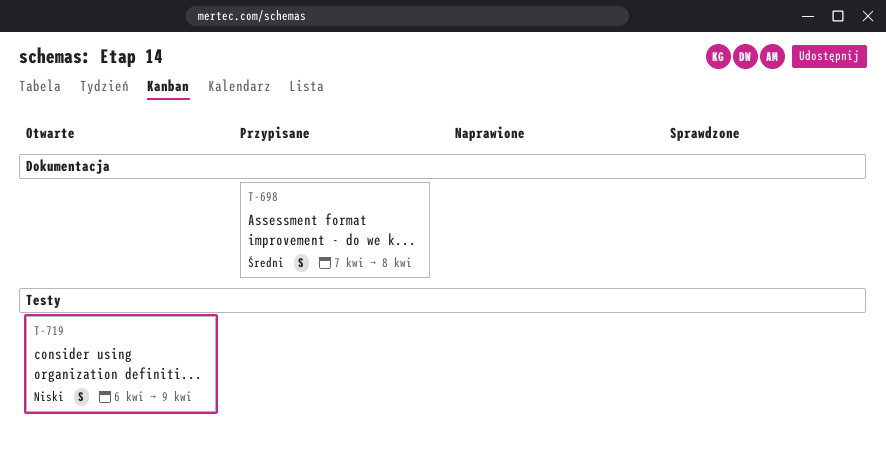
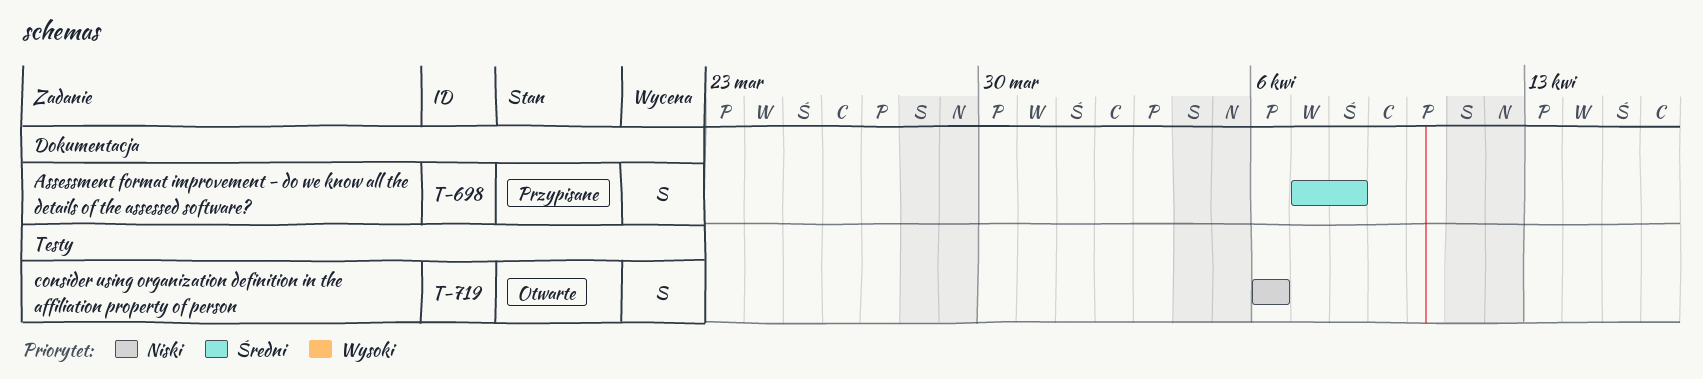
T-719, due: Apr 9 -> Apr 6

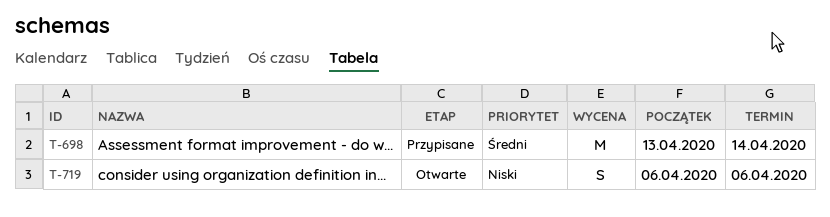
T-698, estimate: S -> M
T-698, start: Apr 7 -> Apr 13
T-698, due: Apr 8 -> Apr 14

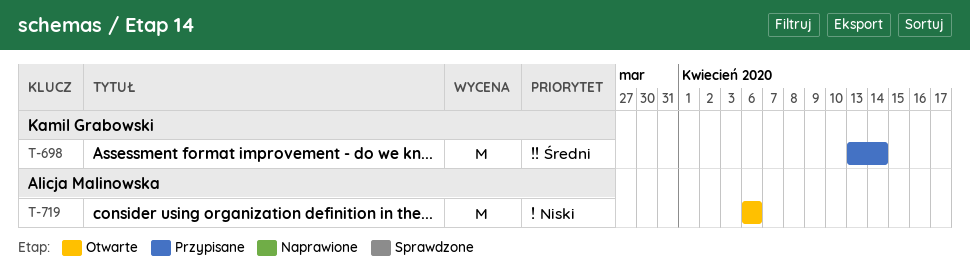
T-719, estimate: S -> M

